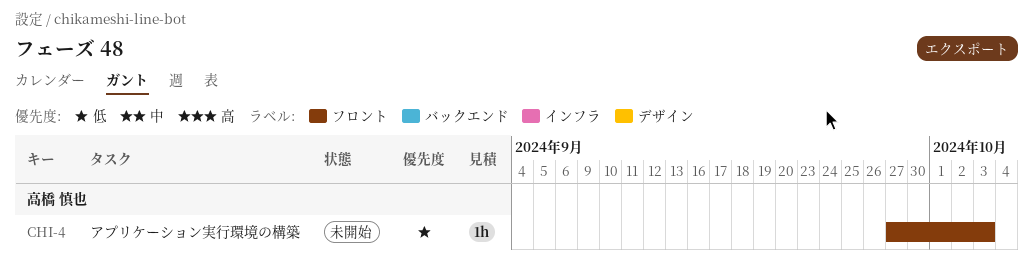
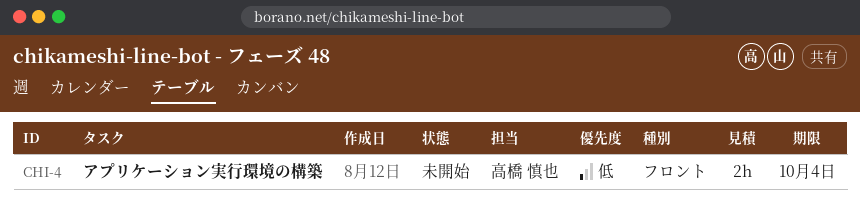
CHI-4, estimate: 1h -> 2h
CHI-4, due: Oct 3 -> Oct 4

